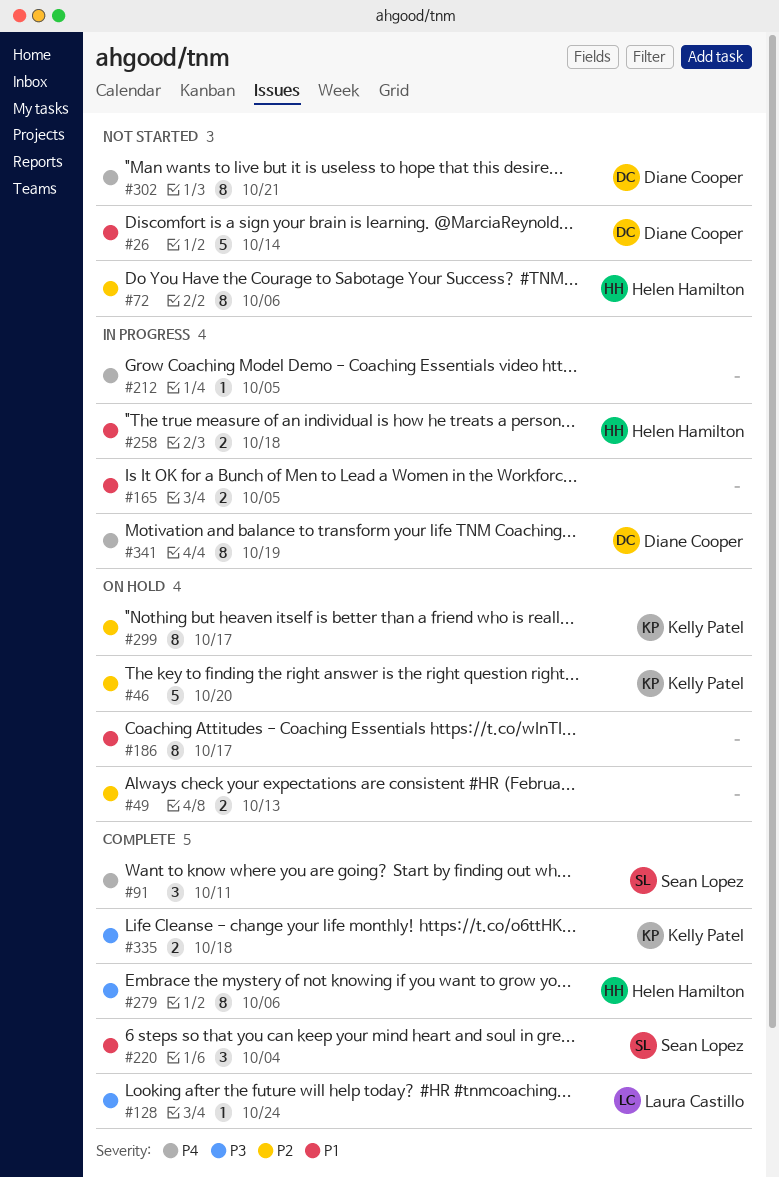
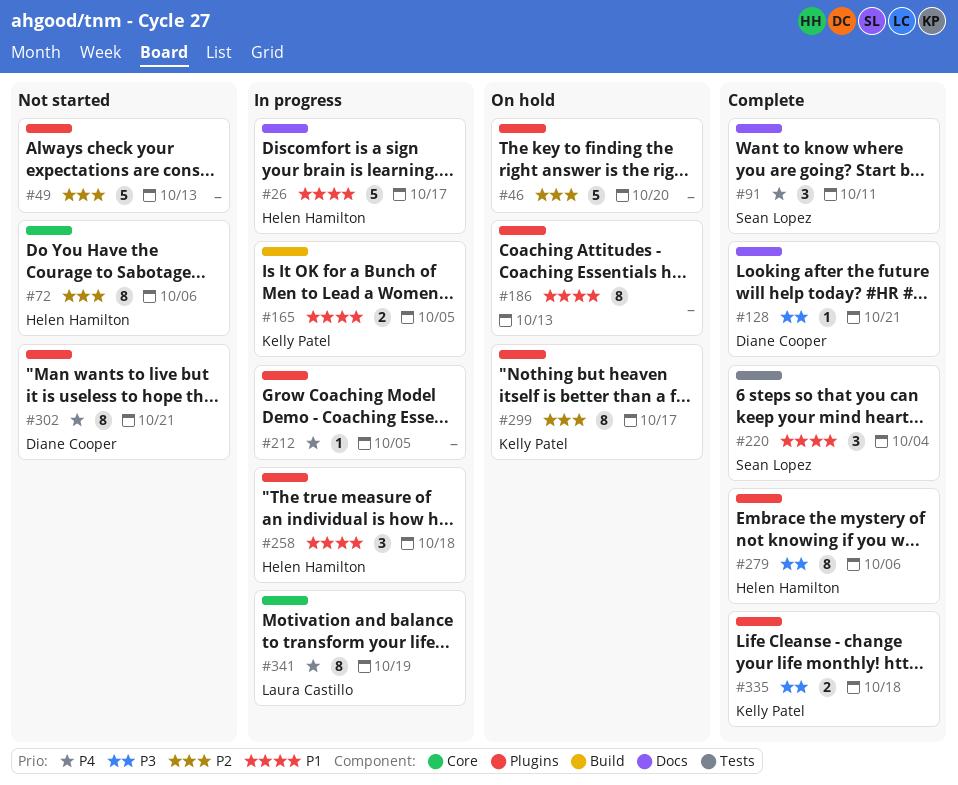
#26, status: Not started -> In progress
#26, owner: Diane Cooper -> Helen Hamilton
#26, due: Oct 14 -> Oct 17
#46, owner: Kelly Patel -> none
#49, status: On hold -> Not started
#49, estimate: 2 -> 5
#128, owner: Laura Castillo -> Diane Cooper
#128, due: Oct 24 -> Oct 21
#165, owner: none -> Kelly Patel
#186, due: Oct 17 -> Oct 13
#258, estimate: 2 -> 3
#341, owner: Diane Cooper -> Laura Castillo

